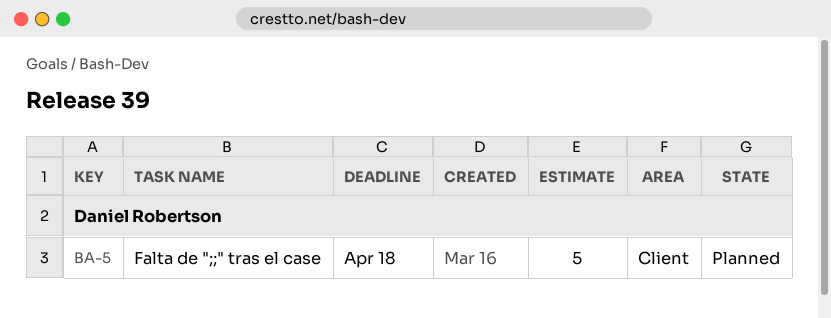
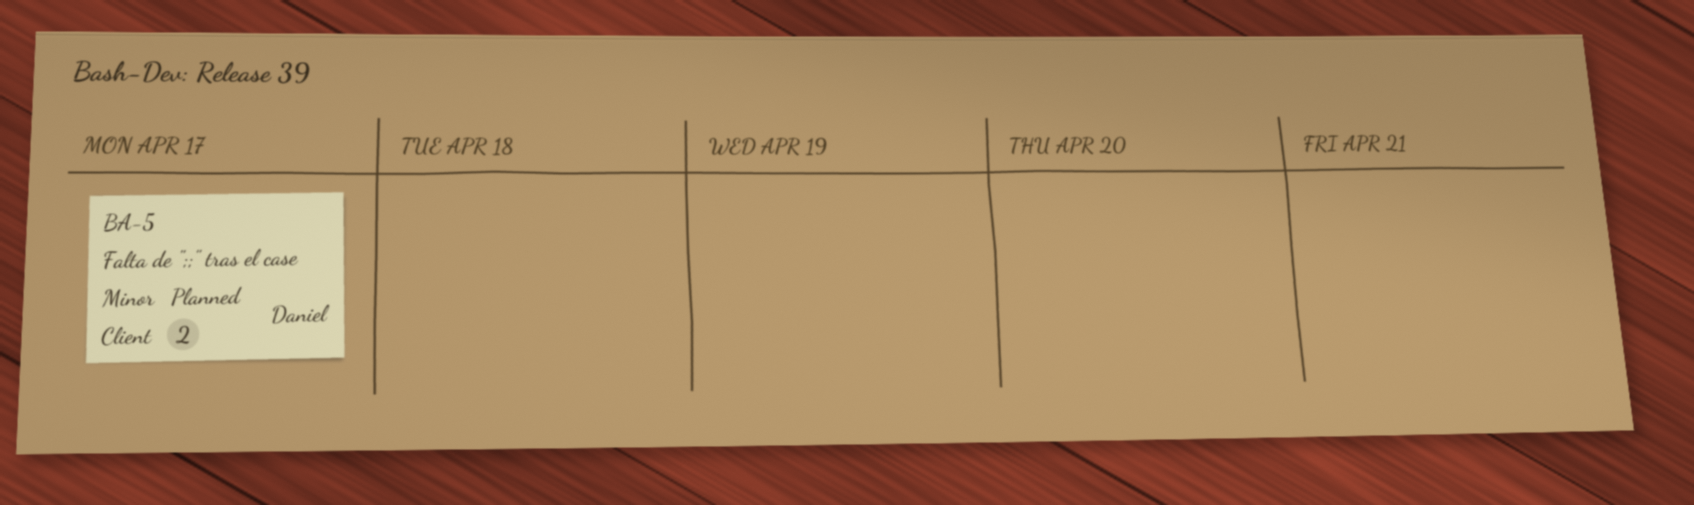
BA-5, estimate: 5 -> 2
BA-5, due: Apr 18 -> Apr 17

